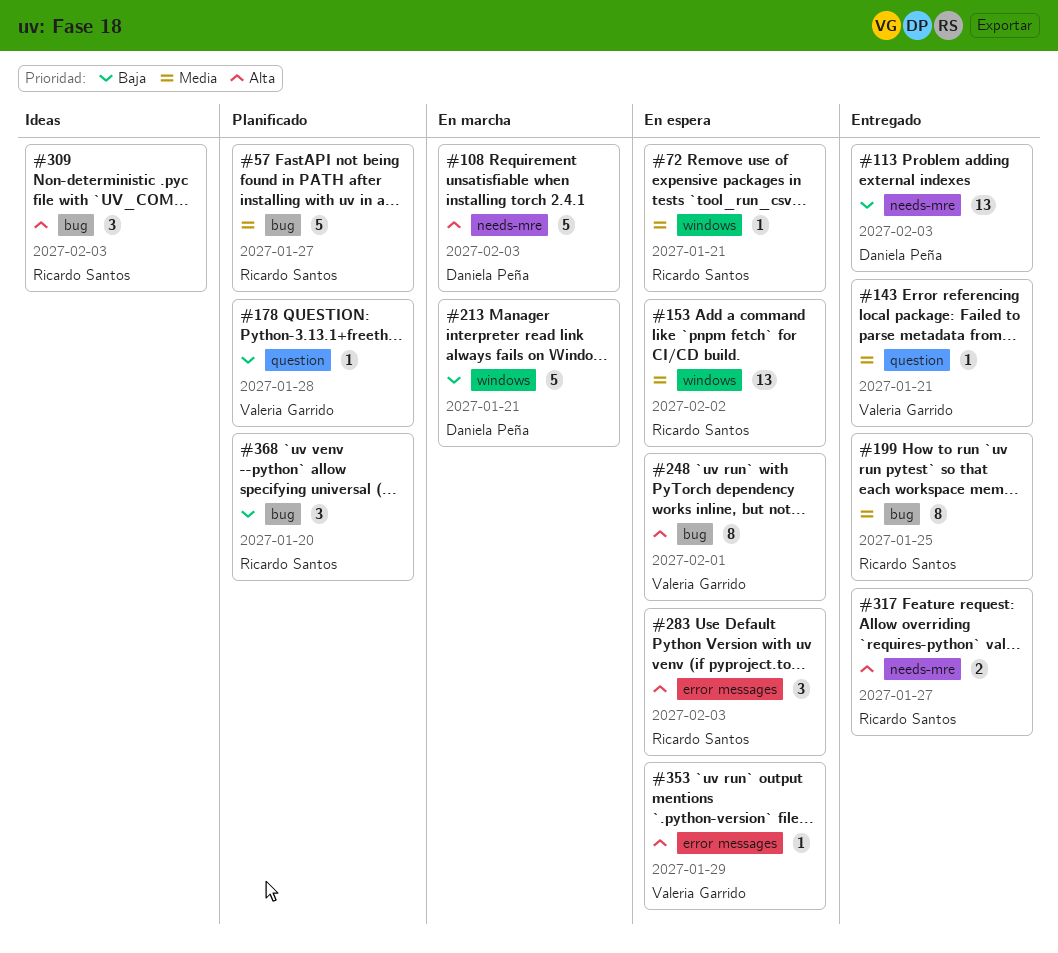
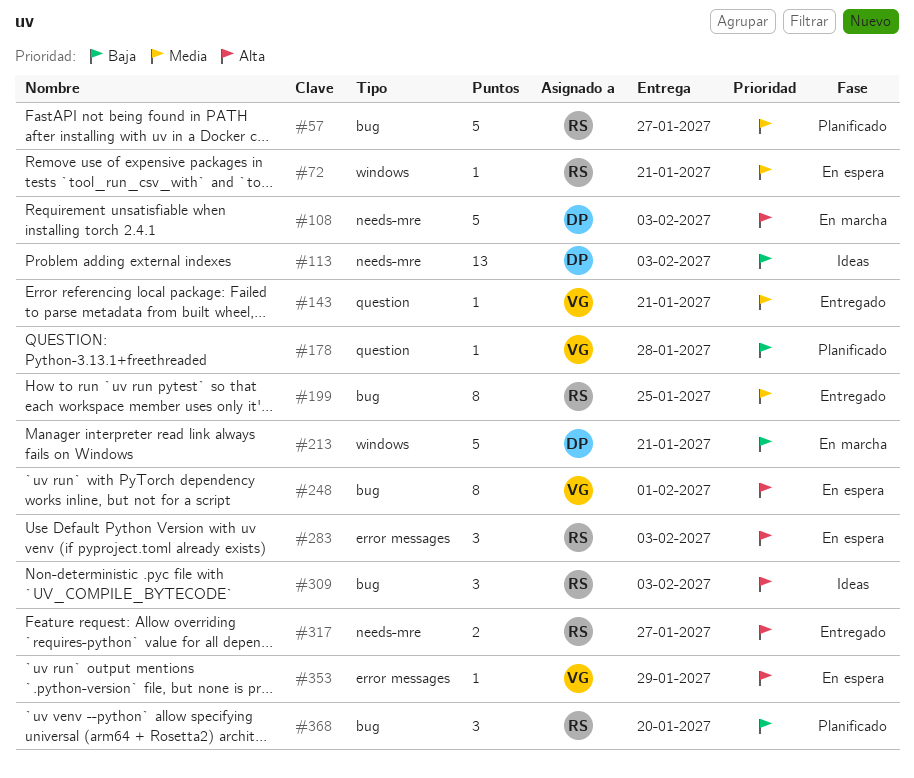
#113, status: Entregado -> Ideas
#153: present -> none

